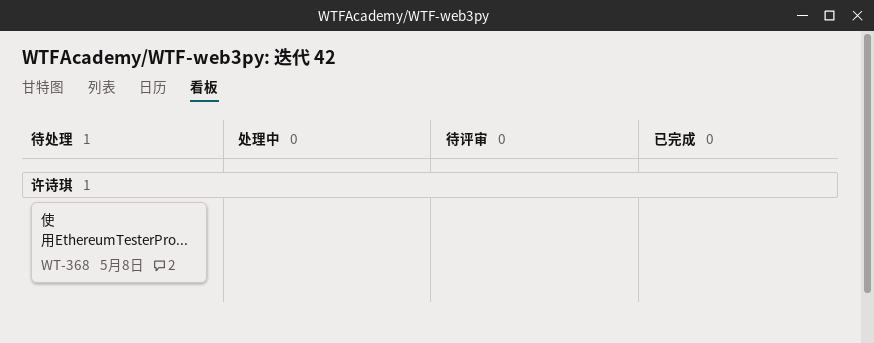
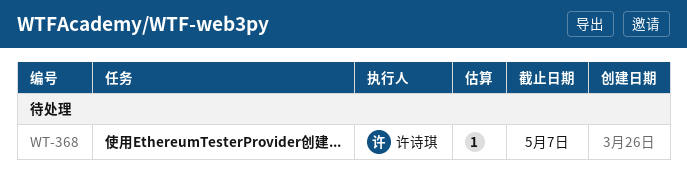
WT-368, due: May 8 -> May 7

